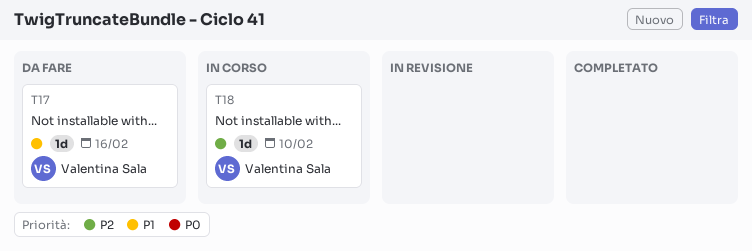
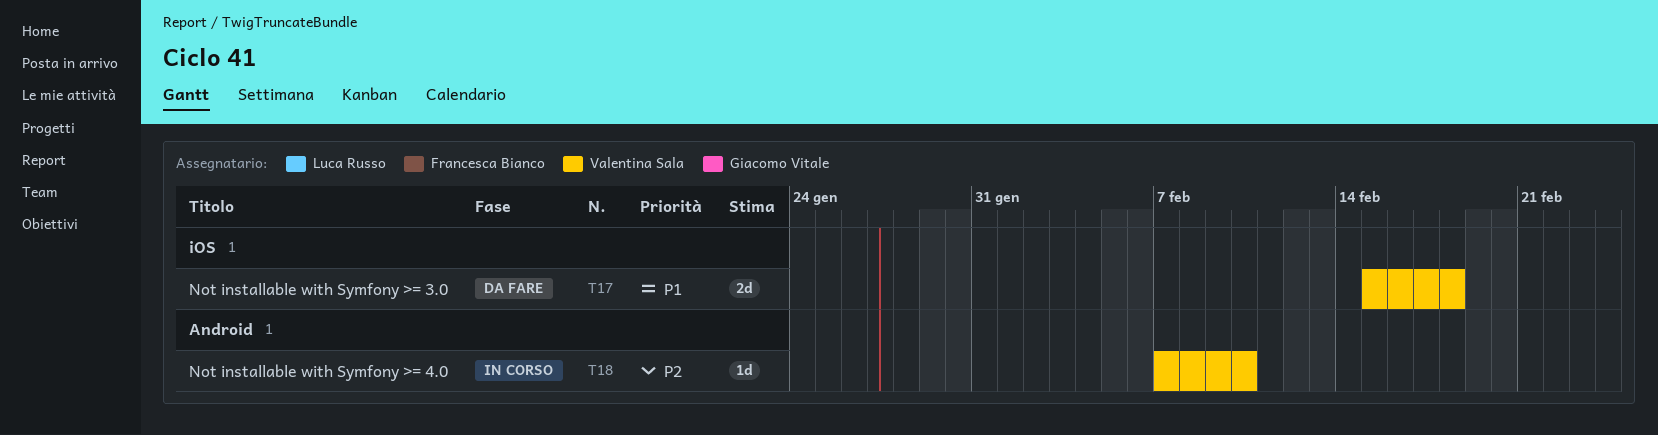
T17, estimate: 1d -> 2d
T17, due: Feb 16 -> Feb 18

